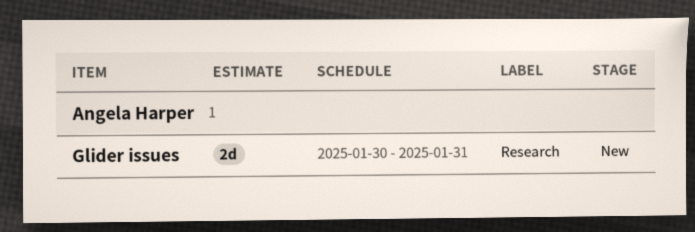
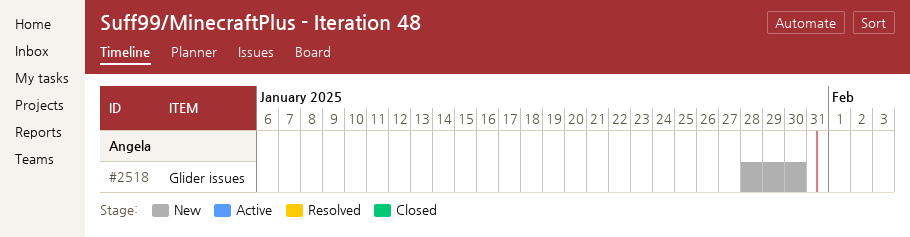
Glider issues, start: Jan 30 -> Jan 28
Glider issues, due: Jan 31 -> Jan 30

